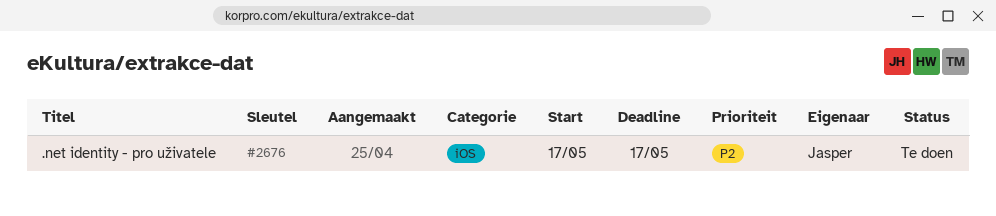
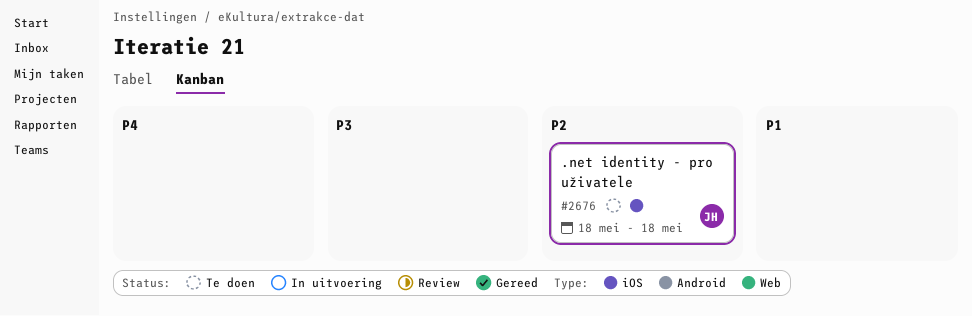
#2676, start: May 17 -> May 18
#2676, due: May 17 -> May 18

